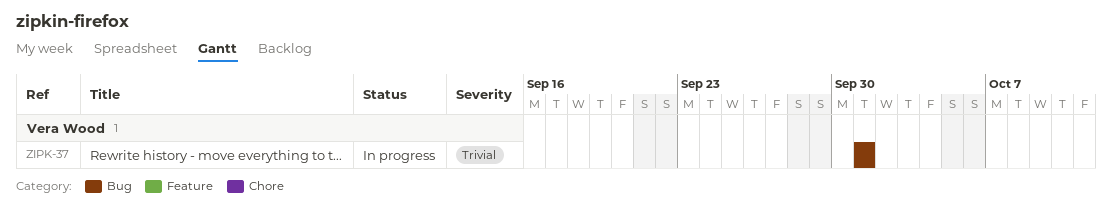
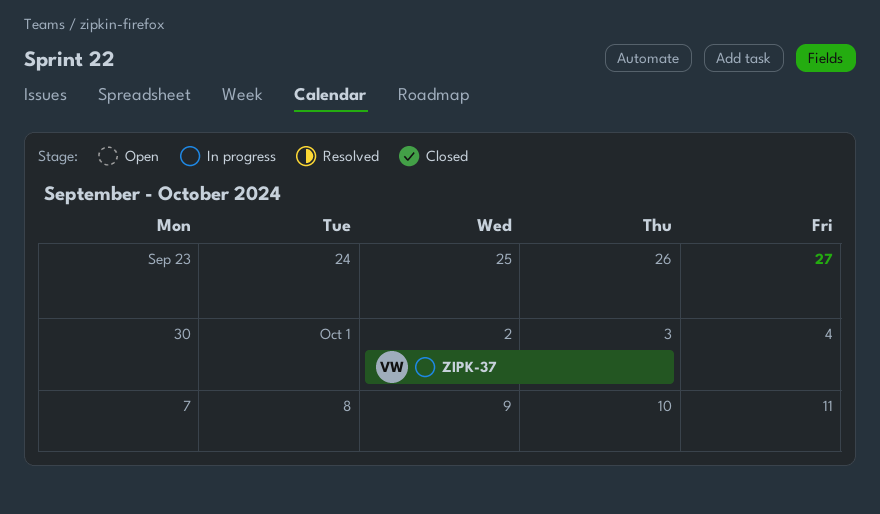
ZIPK-37, start: Oct 1 -> Oct 2
ZIPK-37, due: Oct 1 -> Oct 3

